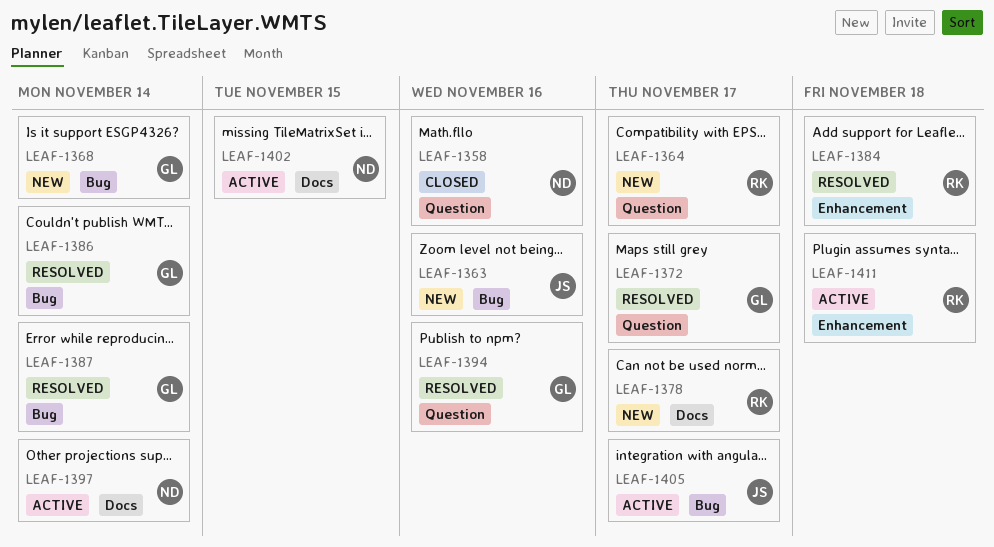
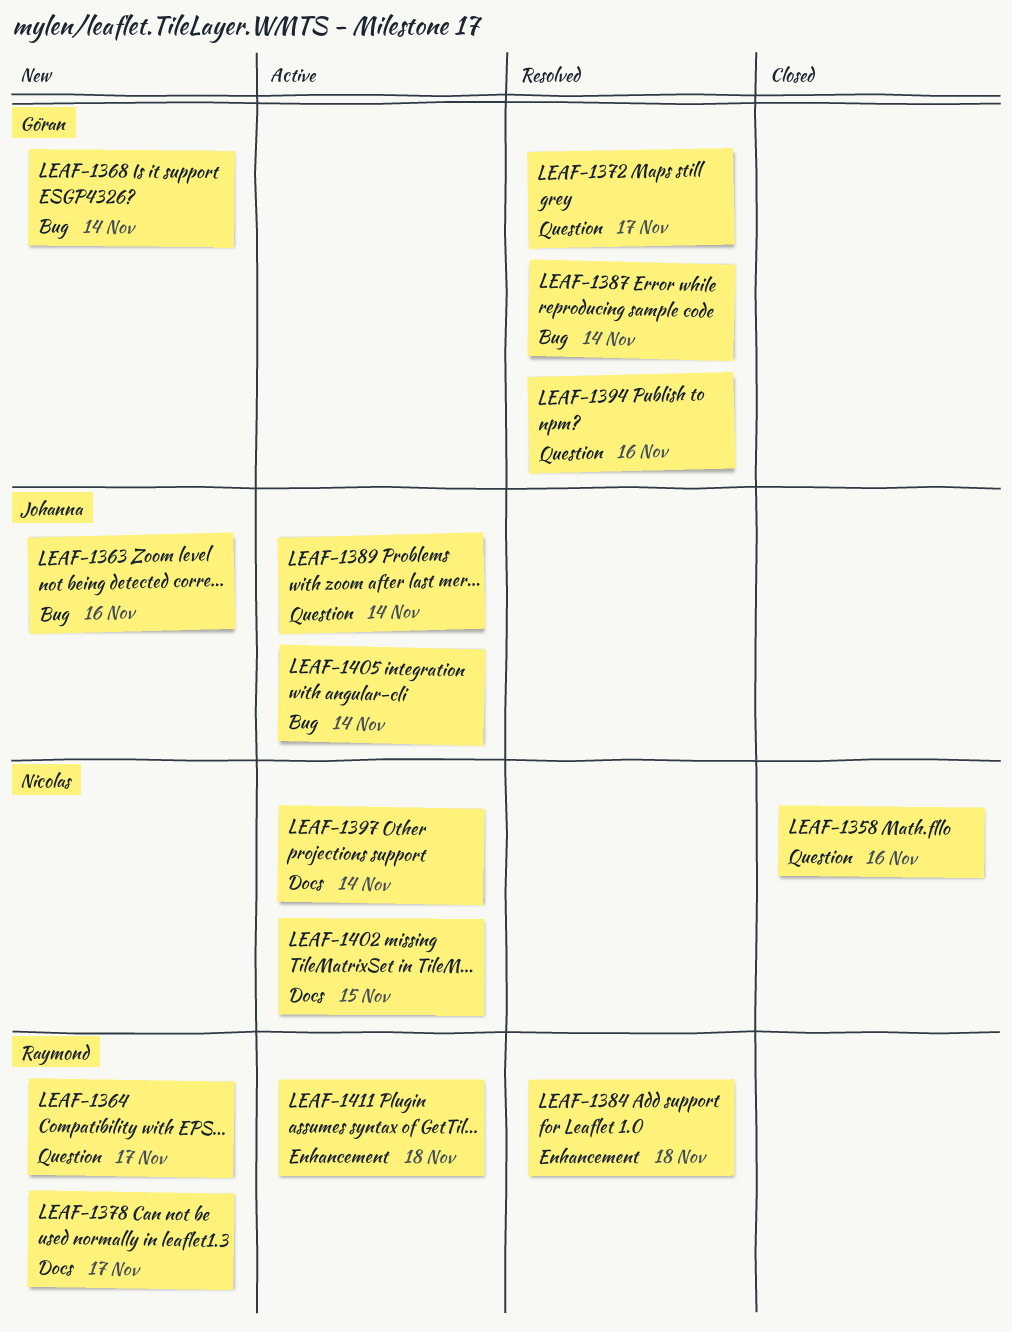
LEAF-1386: present -> none
LEAF-1389: none -> present
LEAF-1405, due: Nov 17 -> Nov 14

